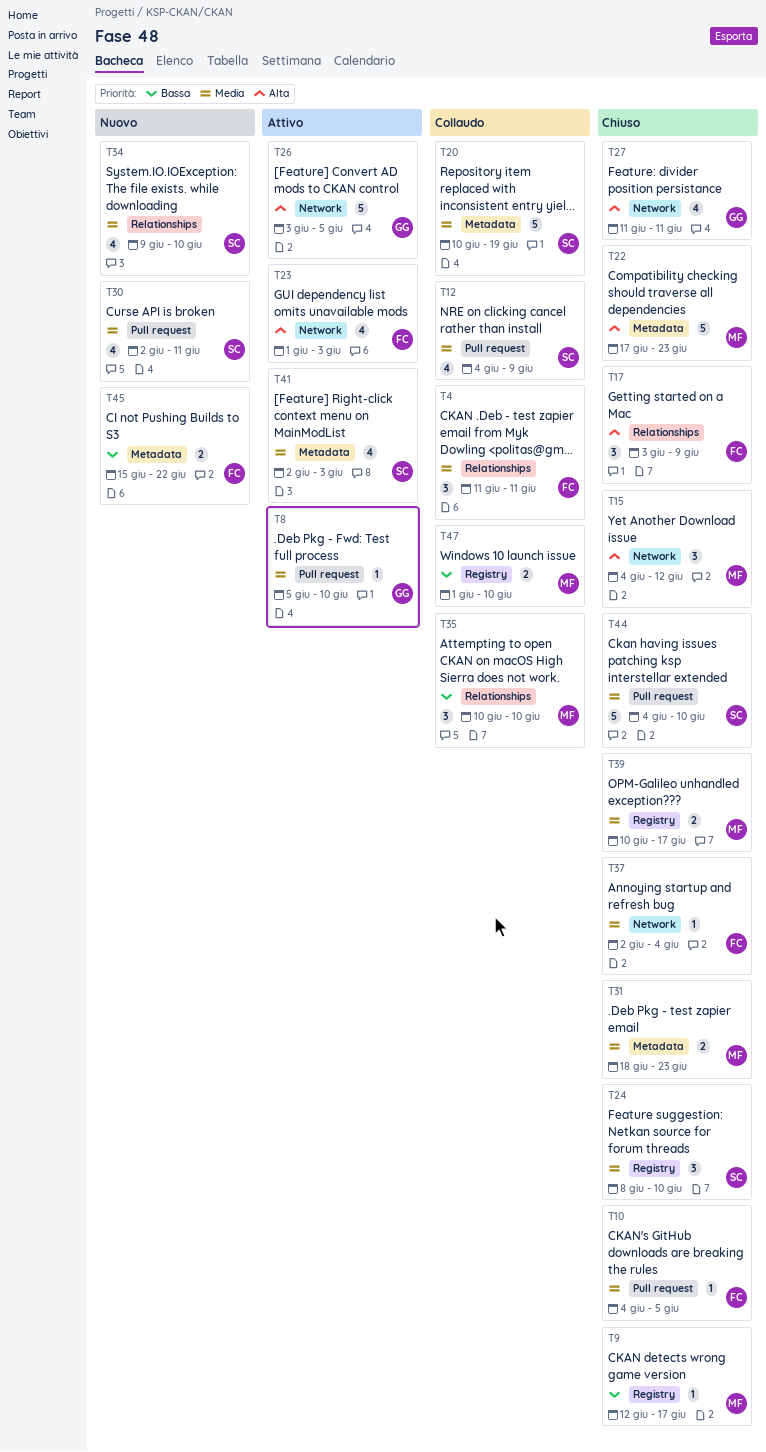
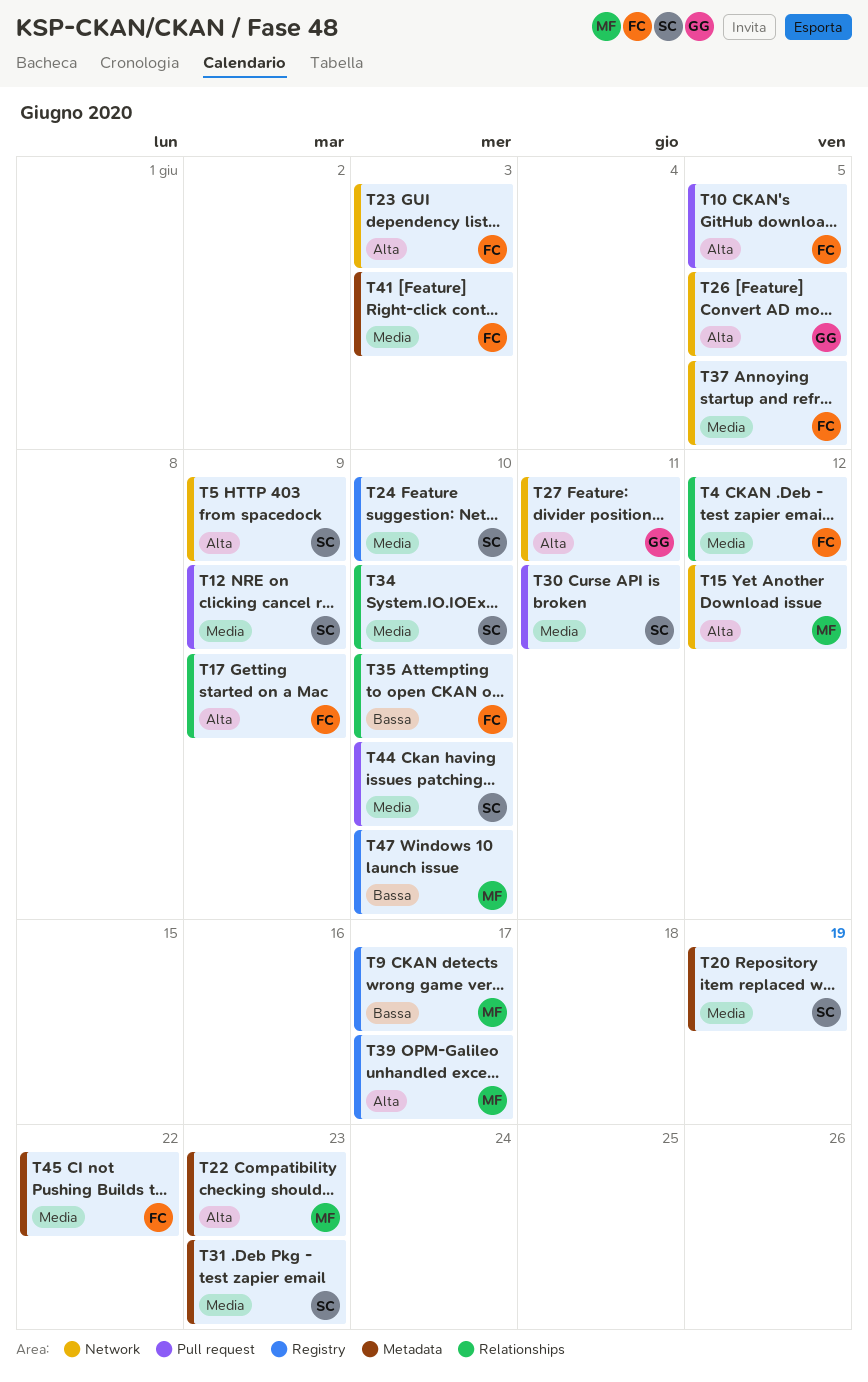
T4, due: Jun 11 -> Jun 12
T5: none -> present
T8: present -> none
T10, priority: Media -> Alta
T31, owner: MF -> SC
T35, owner: MF -> FC
T37, due: Jun 4 -> Jun 5
T39, priority: Media -> Alta
T41, owner: SC -> FC
T45, priority: Bassa -> Media

